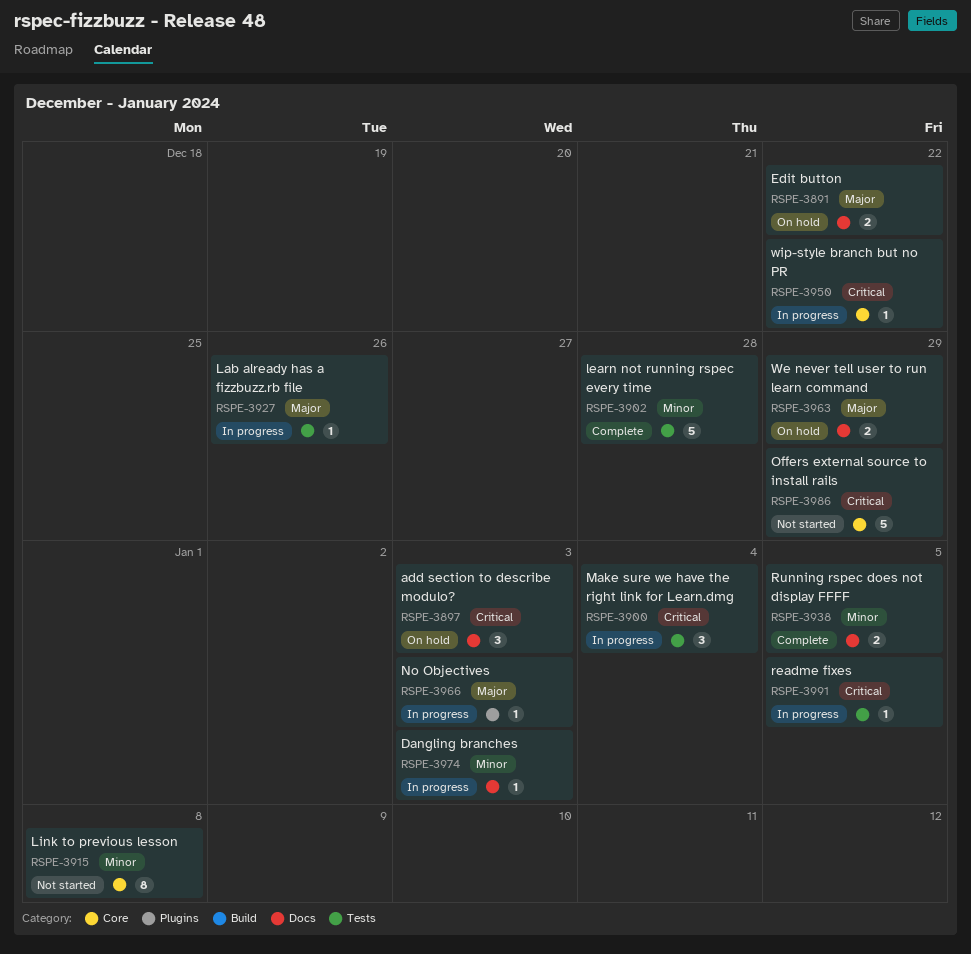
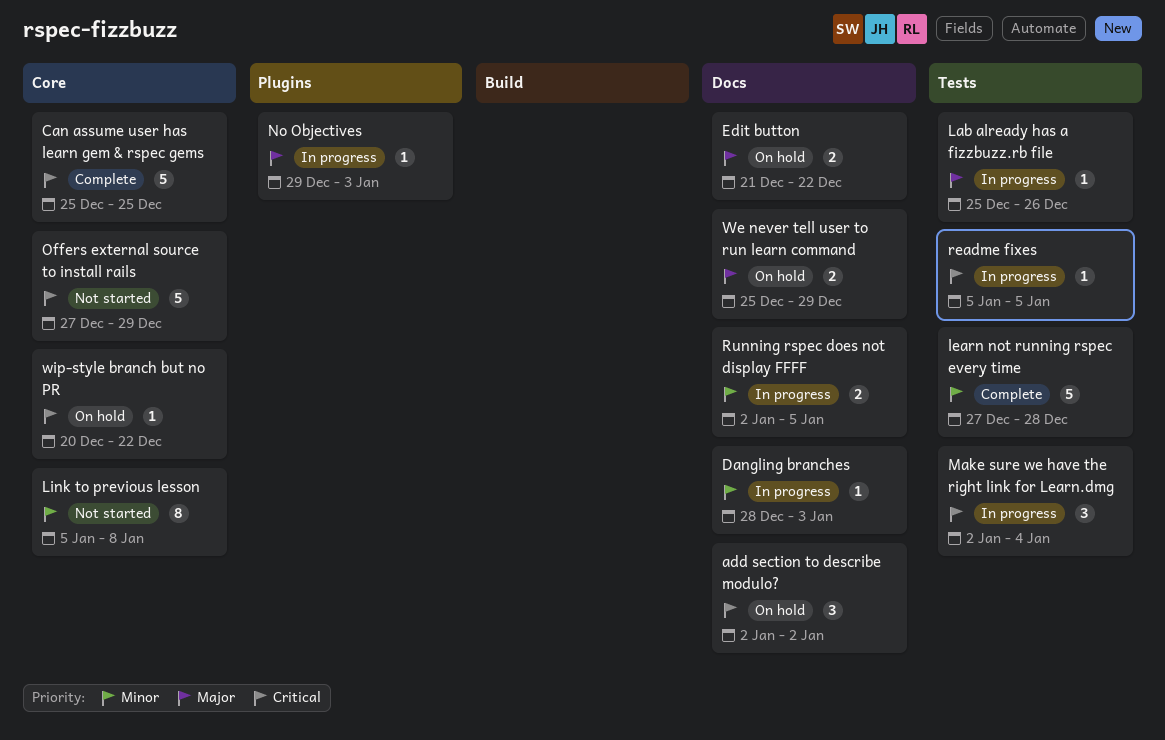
add section to describe modulo?, due: Jan 3 -> Jan 2
Can assume user has learn gem & rspec gems: none -> present
Running rspec does not display FFFF, status: Complete -> In progress
wip-style branch but no PR, status: In progress -> On hold

